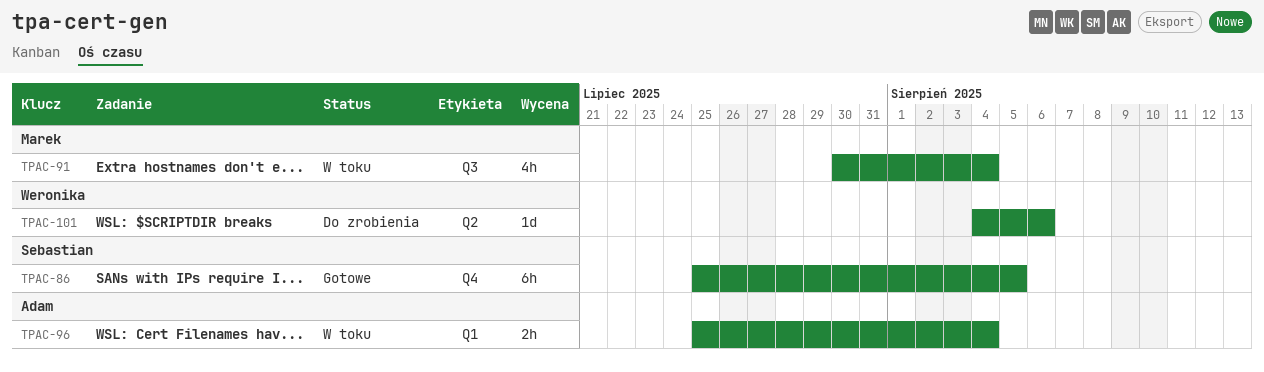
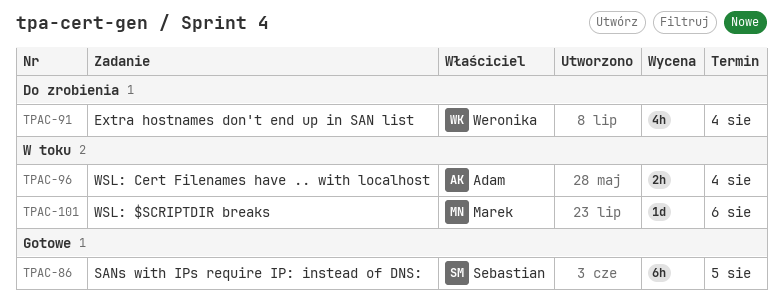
TPAC-91, status: W toku -> Do zrobienia
TPAC-91, owner: Marek -> Weronika
TPAC-101, status: Do zrobienia -> W toku
TPAC-101, owner: Weronika -> Marek

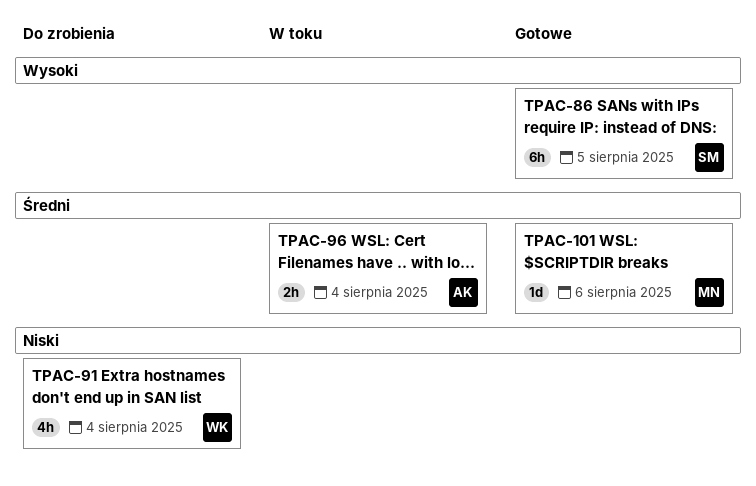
TPAC-101, status: W toku -> Gotowe

